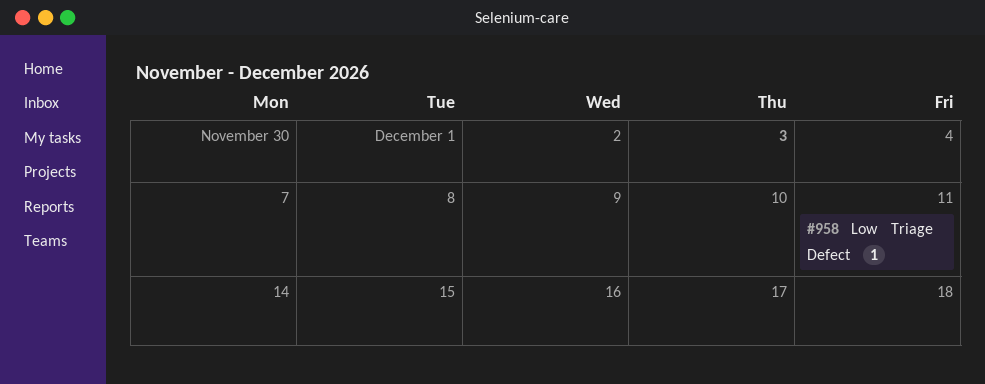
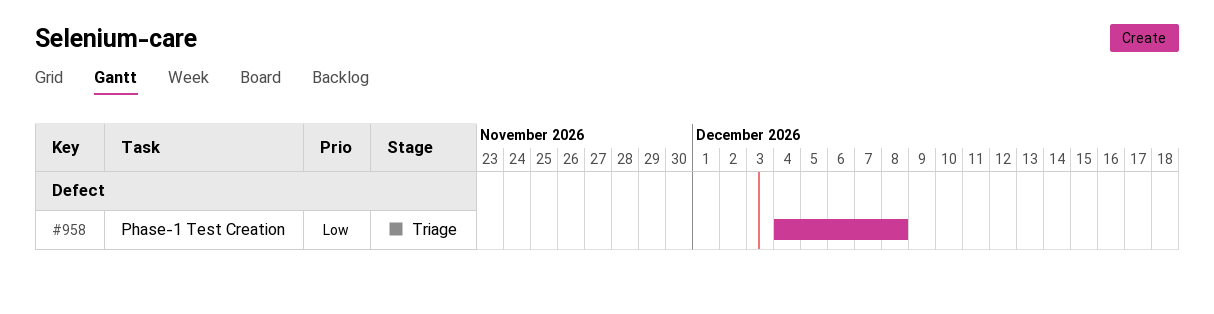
#958, due: Dec 11 -> Dec 8

